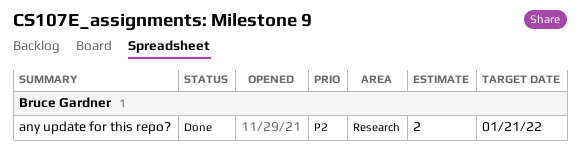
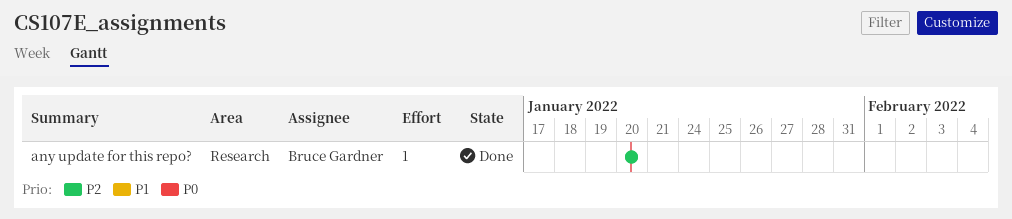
any update for this repo?, estimate: 2 -> 1
any update for this repo?, due: Jan 21 -> Jan 20

